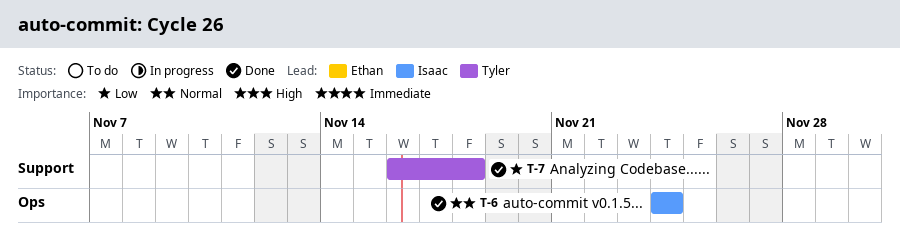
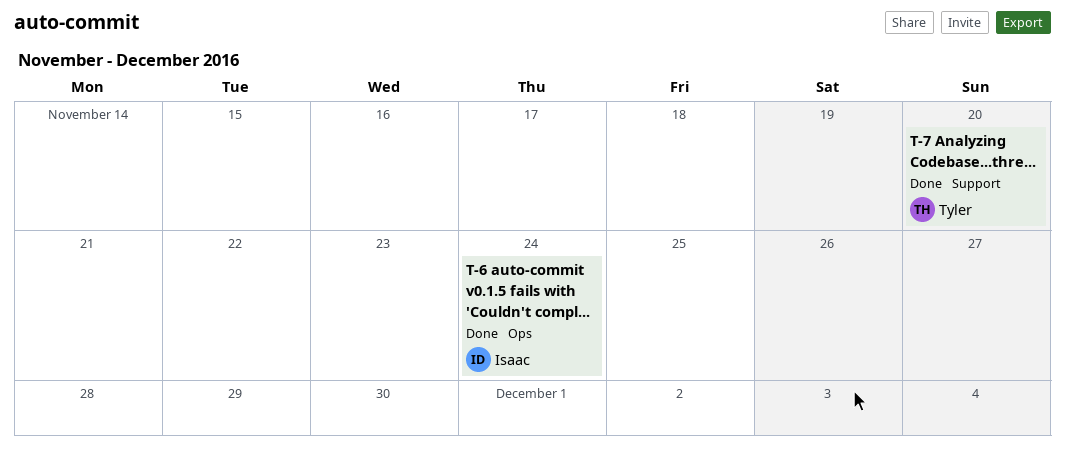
T-7, due: Nov 18 -> Nov 20

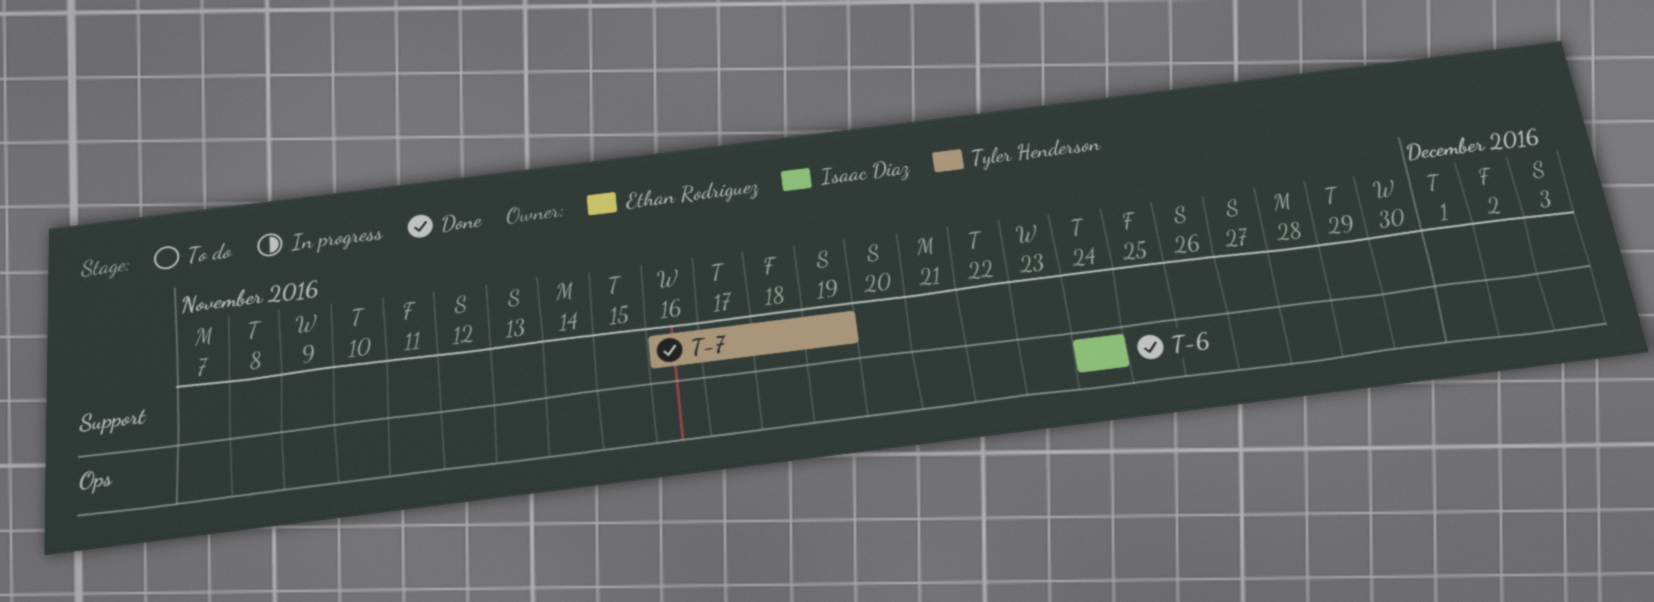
T-7, due: Nov 20 -> Nov 19

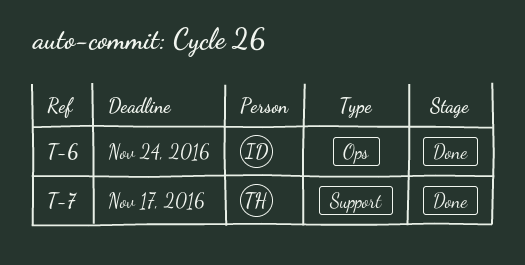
T-7, due: Nov 19 -> Nov 17

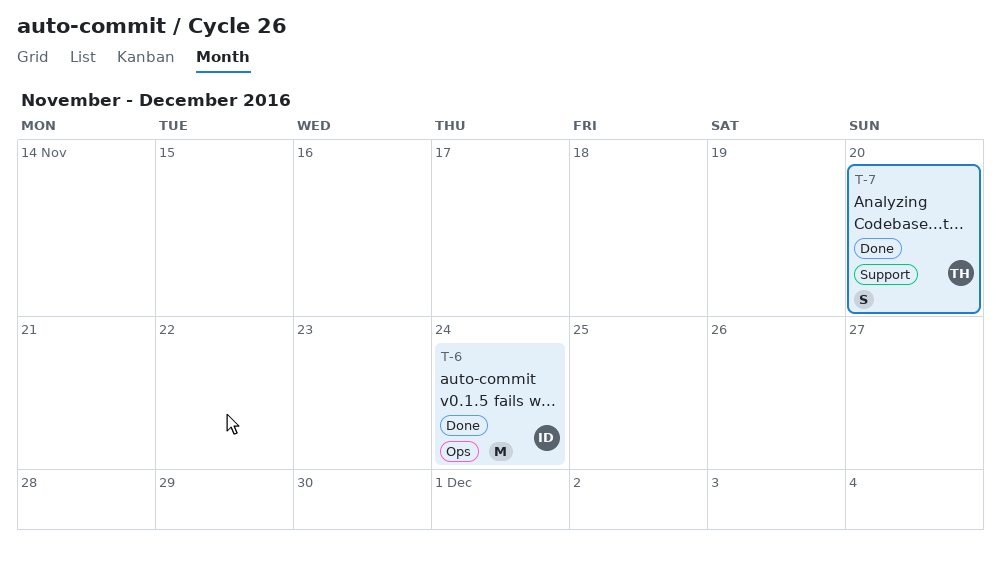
T-7, due: Nov 17 -> Nov 20

